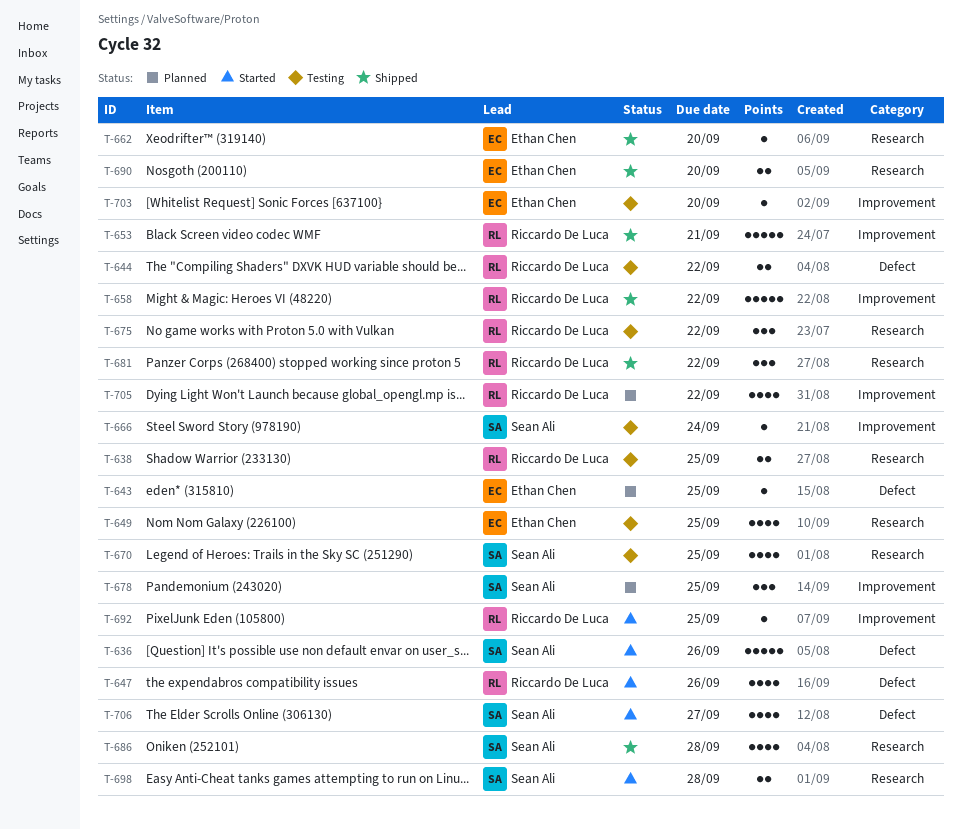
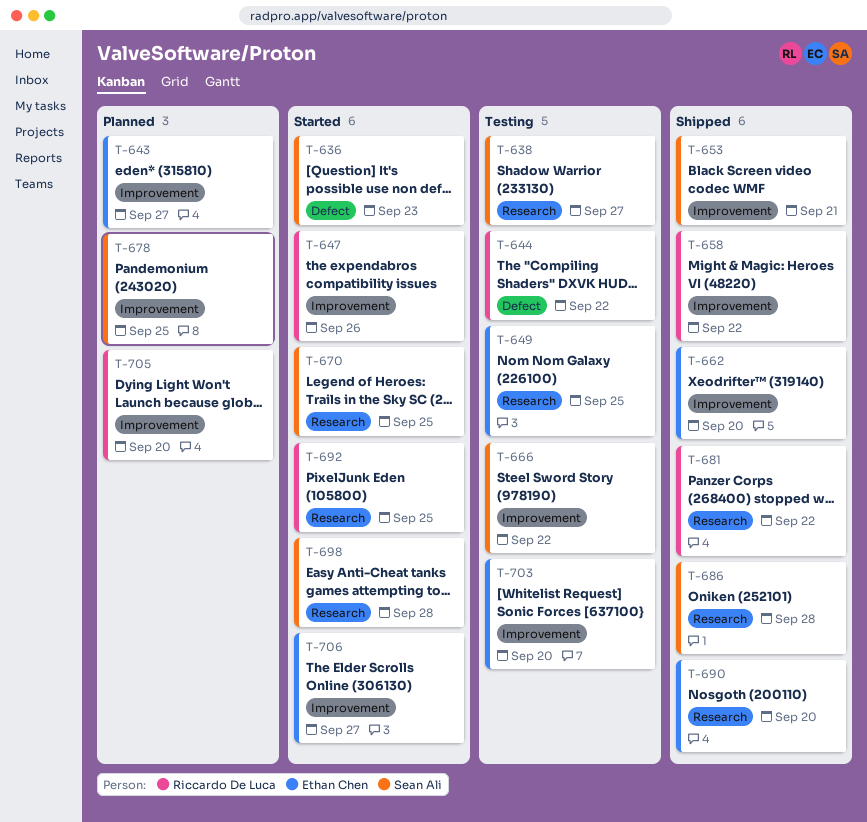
T-636, due: Sep 26 -> Sep 23
T-638, owner: Riccardo De Luca -> Sean Ali
T-638, due: Sep 25 -> Sep 27
T-643, label: Defect -> Improvement
T-643, due: Sep 25 -> Sep 27
T-647, label: Defect -> Improvement
T-653, owner: Riccardo De Luca -> Sean Ali
T-662, label: Research -> Improvement
T-666, due: Sep 24 -> Sep 22
T-670, status: Testing -> Started
T-675: present -> none
T-692, label: Improvement -> Research
T-705, due: Sep 22 -> Sep 20
T-706, owner: Sean Ali -> Ethan Chen
T-706, label: Defect -> Improvement

